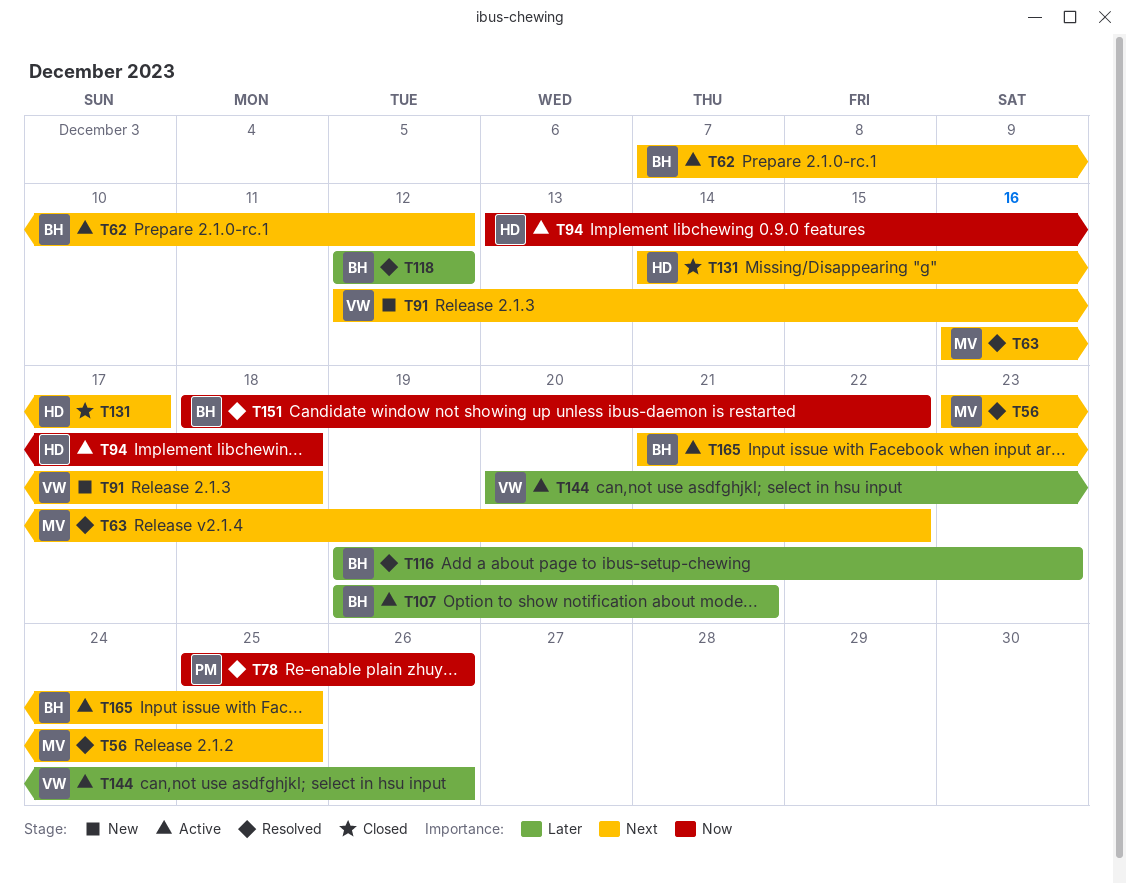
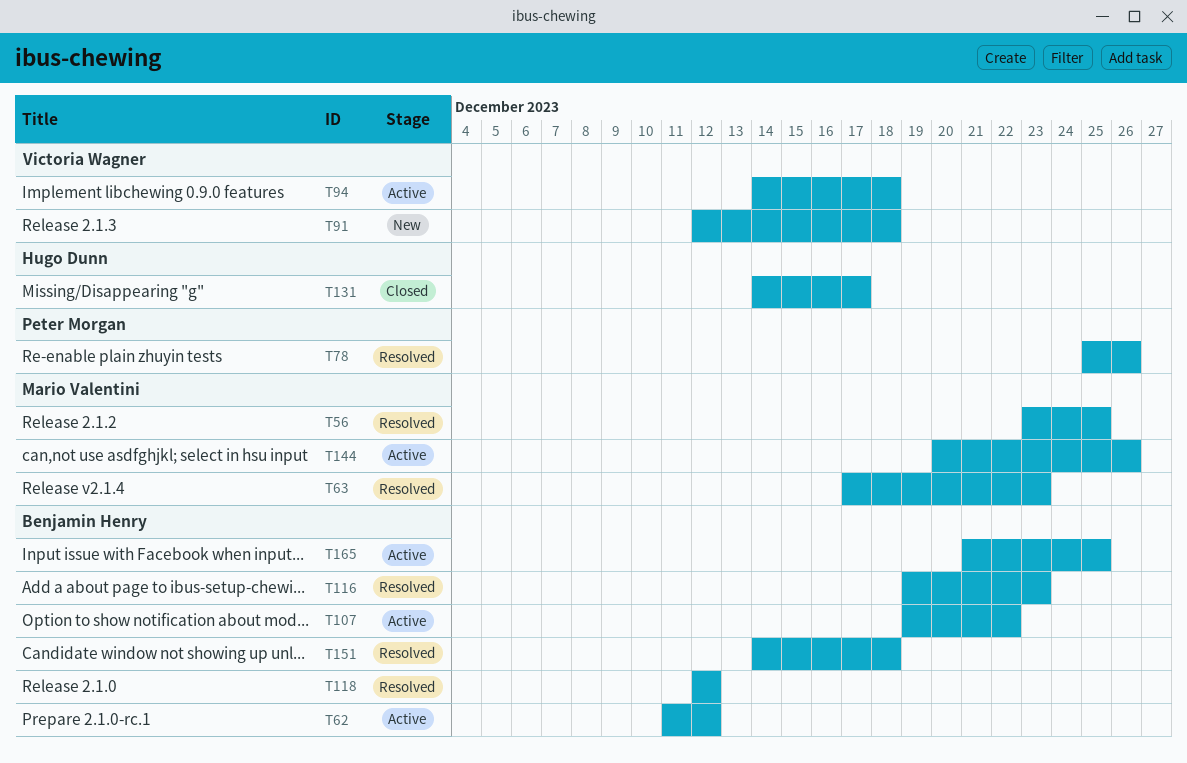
T62, start: Dec 7 -> Dec 11
T63, start: Dec 16 -> Dec 17
T63, due: Dec 22 -> Dec 23
T94, owner: Hugo Dunn -> Victoria Wagner
T94, start: Dec 13 -> Dec 14
T107, due: Dec 21 -> Dec 22
T144, owner: Victoria Wagner -> Mario Valentini
T151, start: Dec 18 -> Dec 14
T151, due: Dec 22 -> Dec 18

